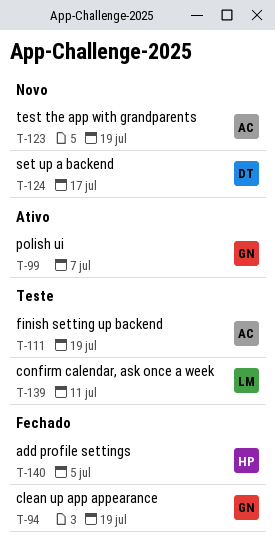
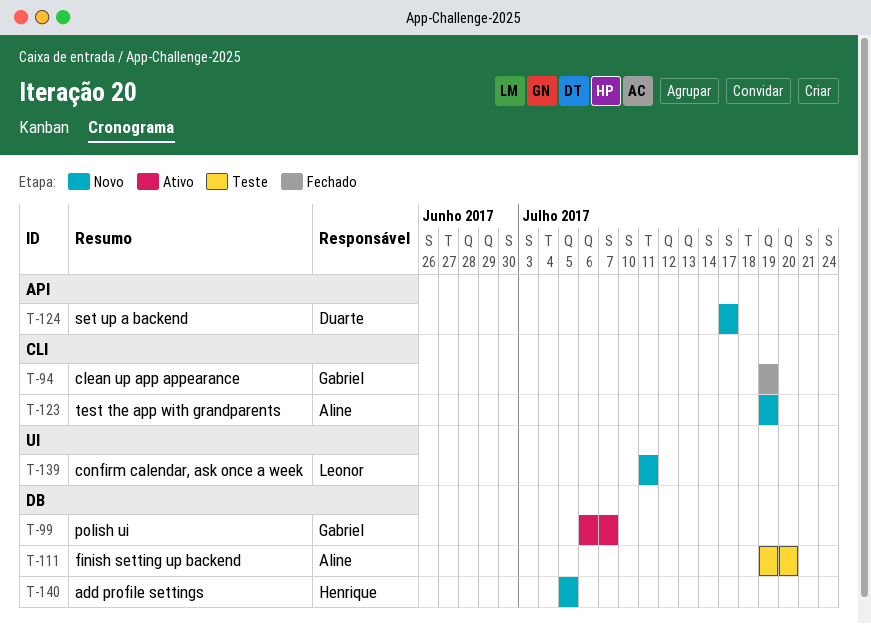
T-111, due: Jul 19 -> Jul 20
T-139, status: Teste -> Novo
T-140, status: Fechado -> Novo

